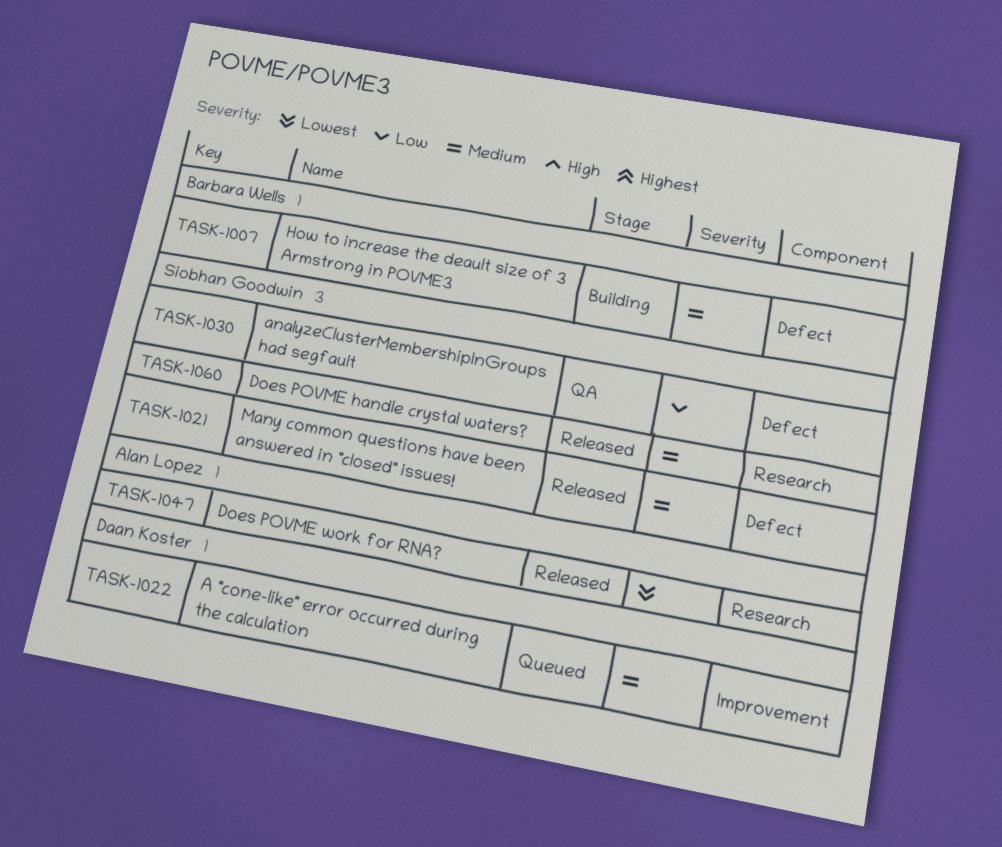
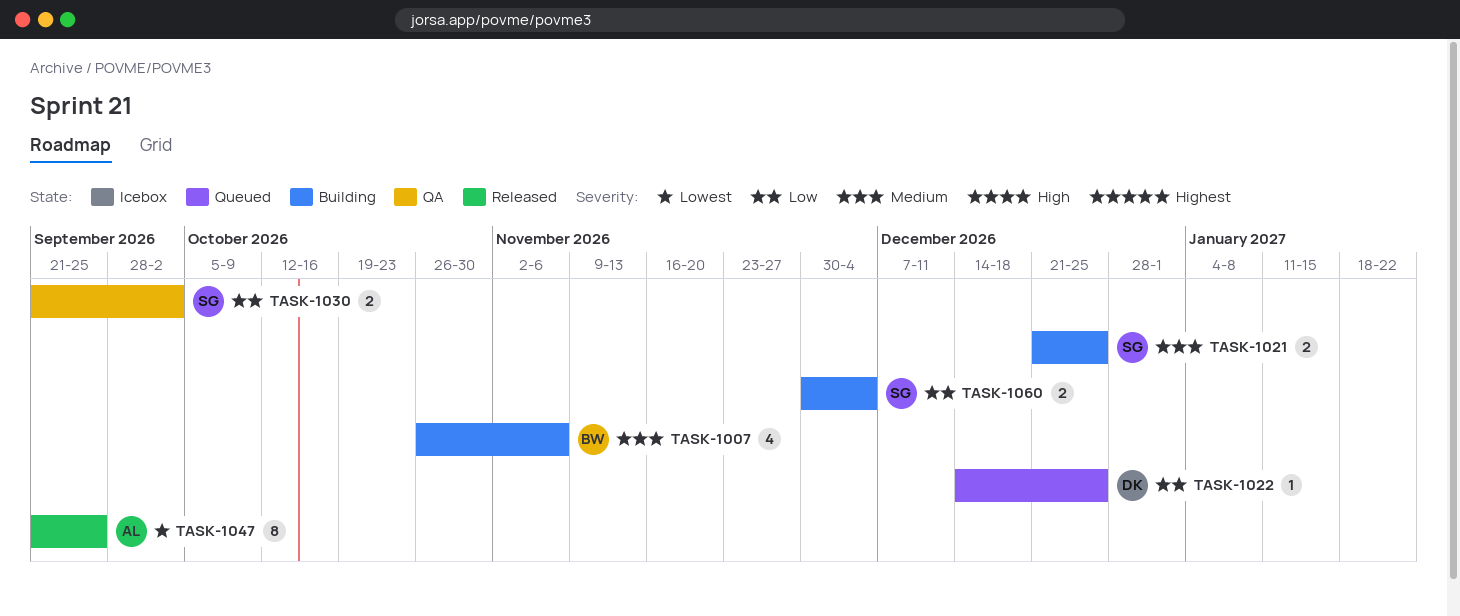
TASK-1021, status: Released -> Building
TASK-1022, priority: Medium -> Low
TASK-1060, status: Released -> Building
TASK-1060, priority: Medium -> Low

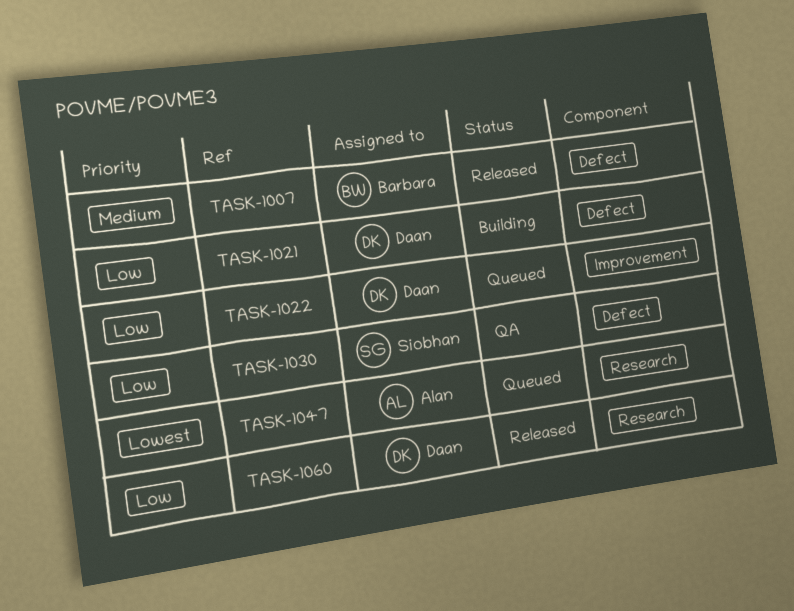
TASK-1007, status: Building -> Released
TASK-1021, owner: Siobhan -> Daan
TASK-1021, priority: Medium -> Low
TASK-1047, status: Released -> Queued
TASK-1060, status: Building -> Released
TASK-1060, owner: Siobhan -> Daan

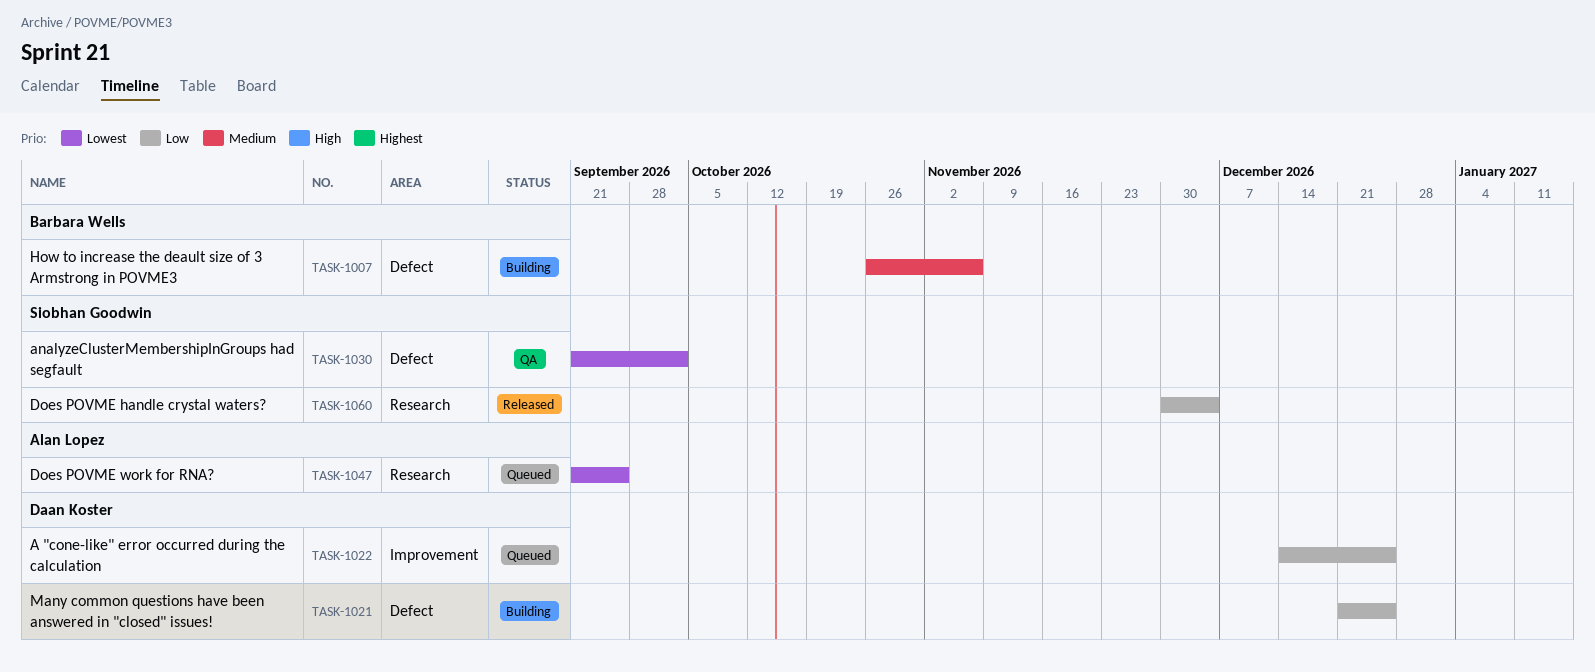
TASK-1007, status: Released -> Building
TASK-1030, priority: Low -> Lowest
TASK-1060, owner: Daan Koster -> Siobhan Goodwin

